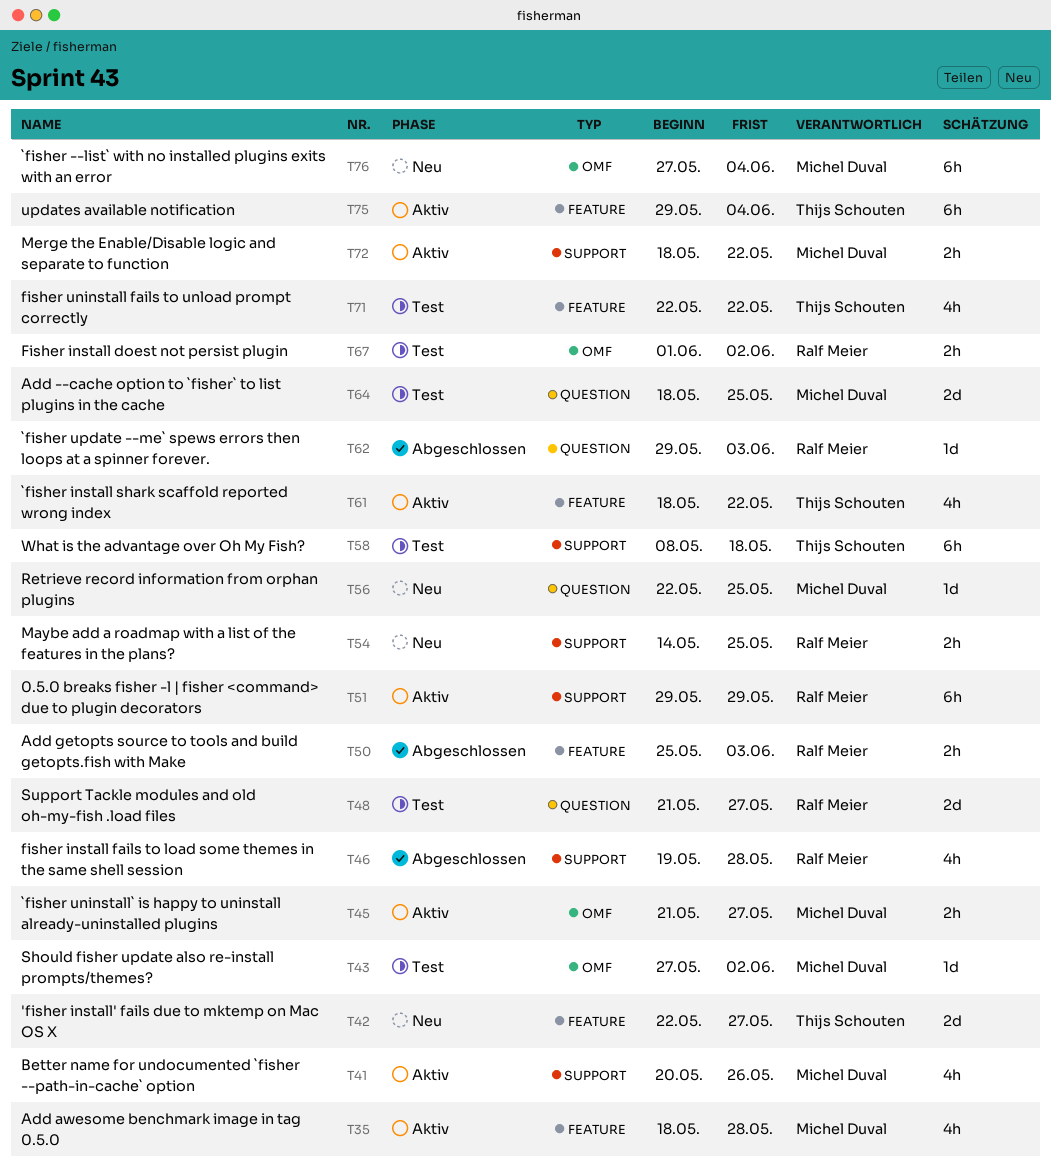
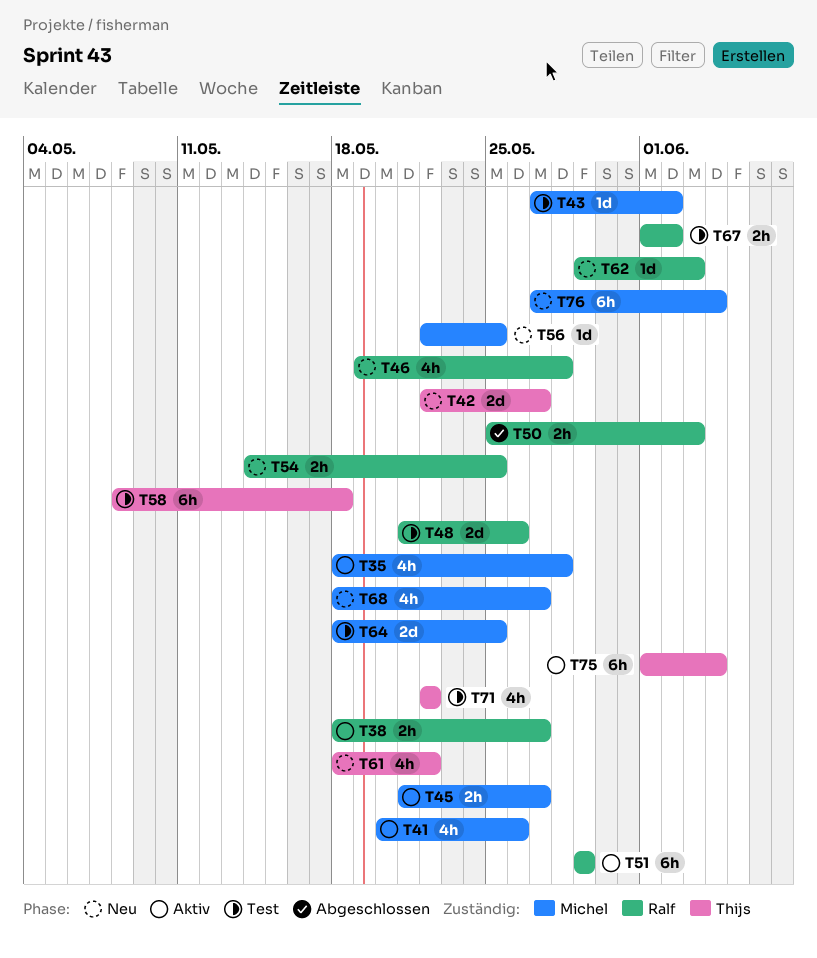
T38: none -> present
T46, status: Abgeschlossen -> Neu
T48, due: May 27 -> May 26
T61, status: Aktiv -> Neu
T62, status: Abgeschlossen -> Neu
T68: none -> present
T72: present -> none
T75, start: May 29 -> Jun 1

